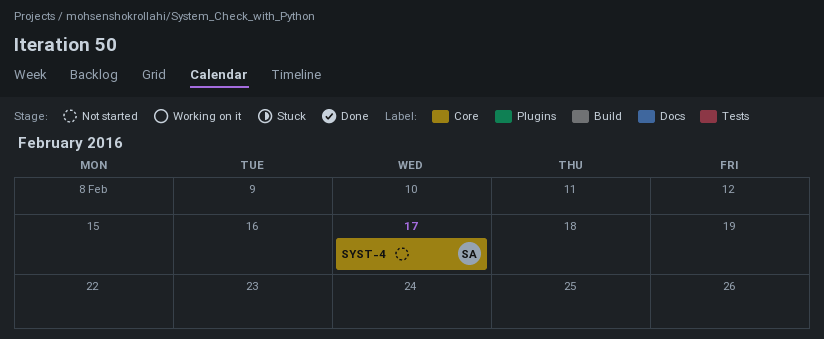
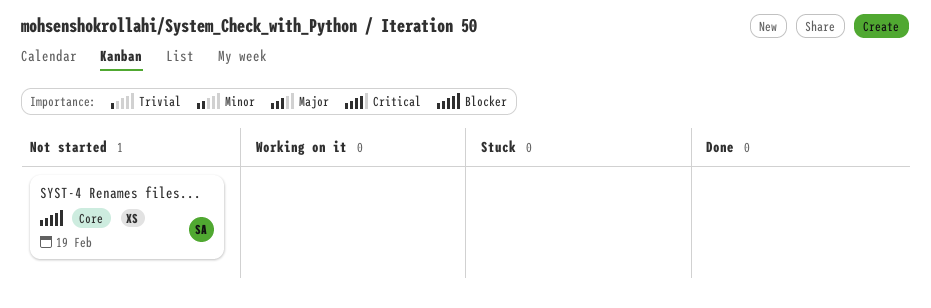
SYST-4, due: Feb 17 -> Feb 19

